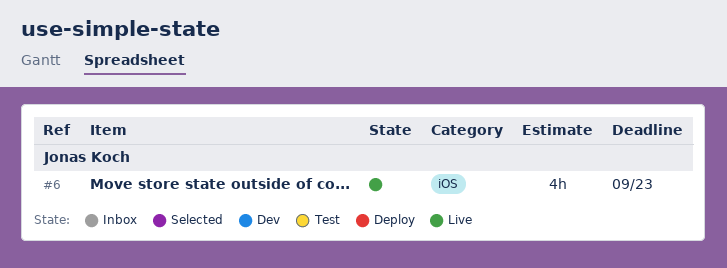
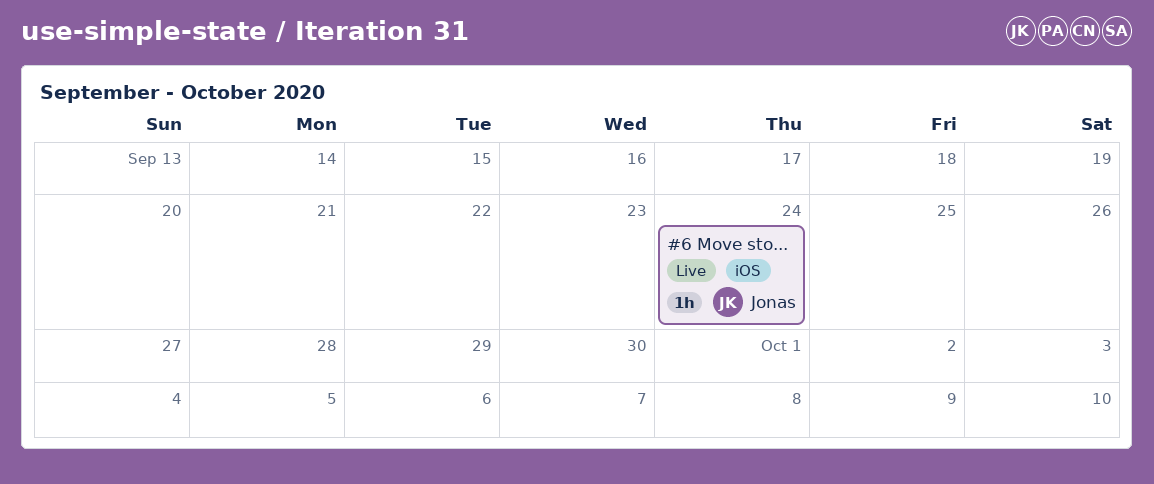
#6, estimate: 4h -> 1h
#6, due: Sep 23 -> Sep 24

